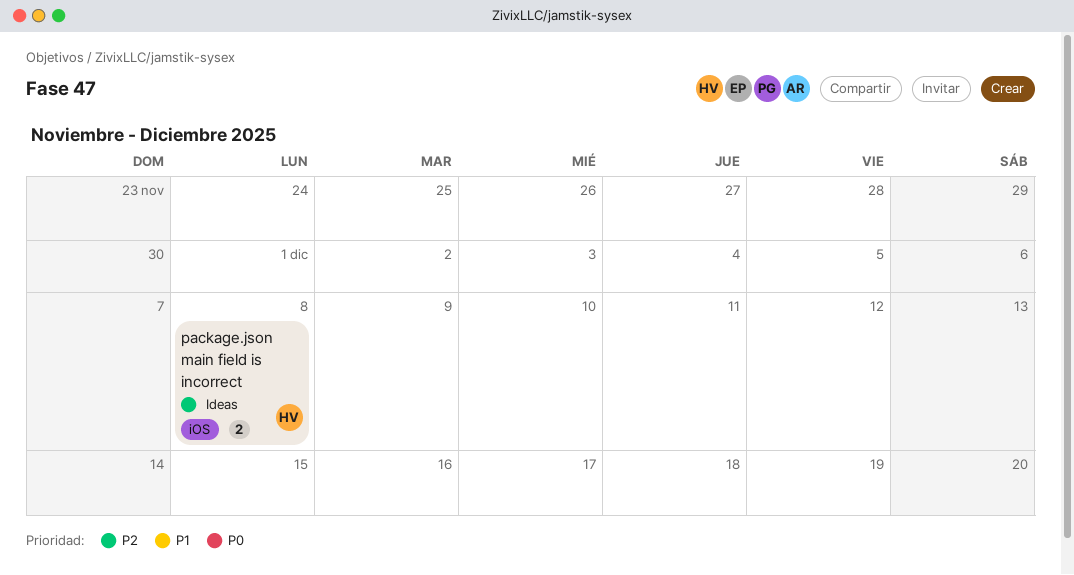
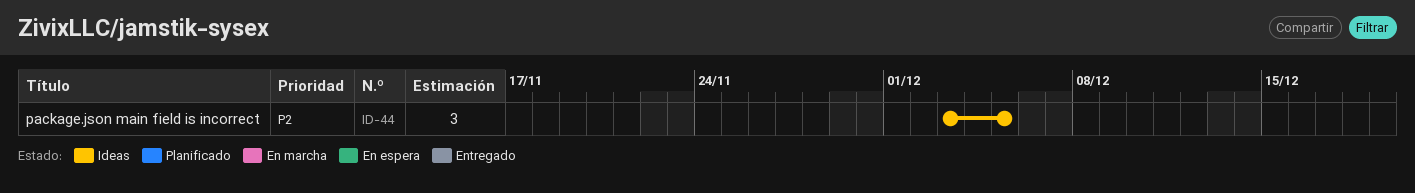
package.json main field is incorrect, estimate: 2 -> 3
package.json main field is incorrect, due: Dec 8 -> Dec 5

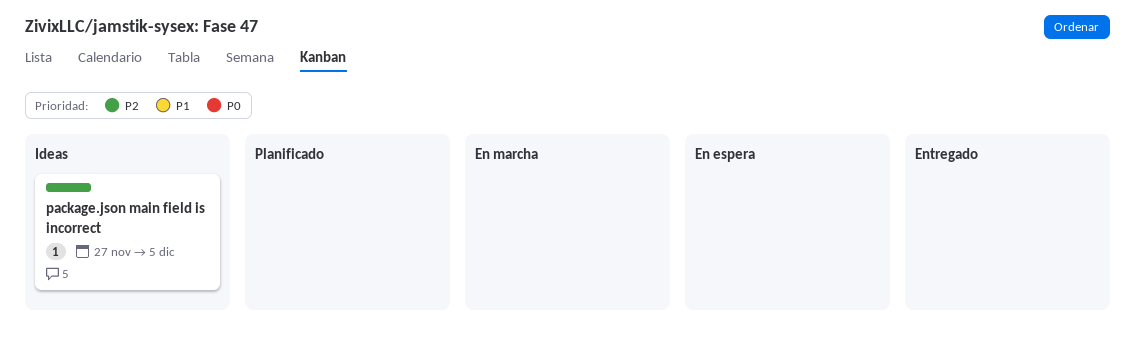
package.json main field is incorrect, estimate: 3 -> 1
package.json main field is incorrect, start: Dec 3 -> Nov 27

